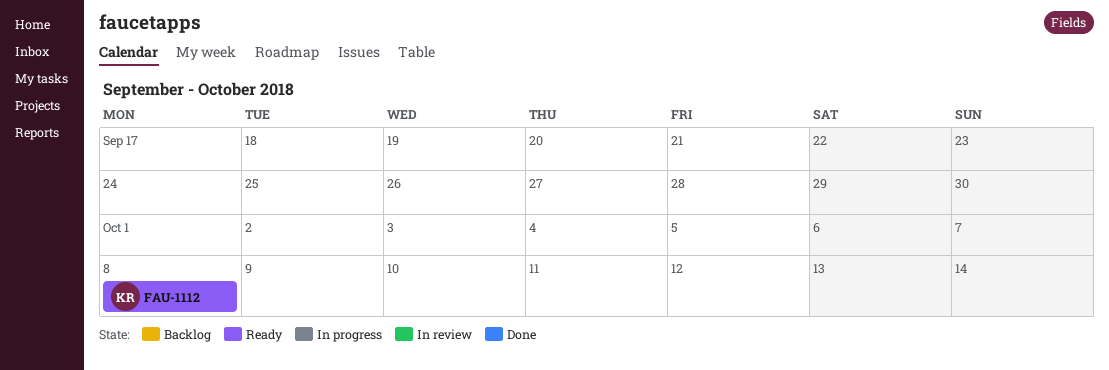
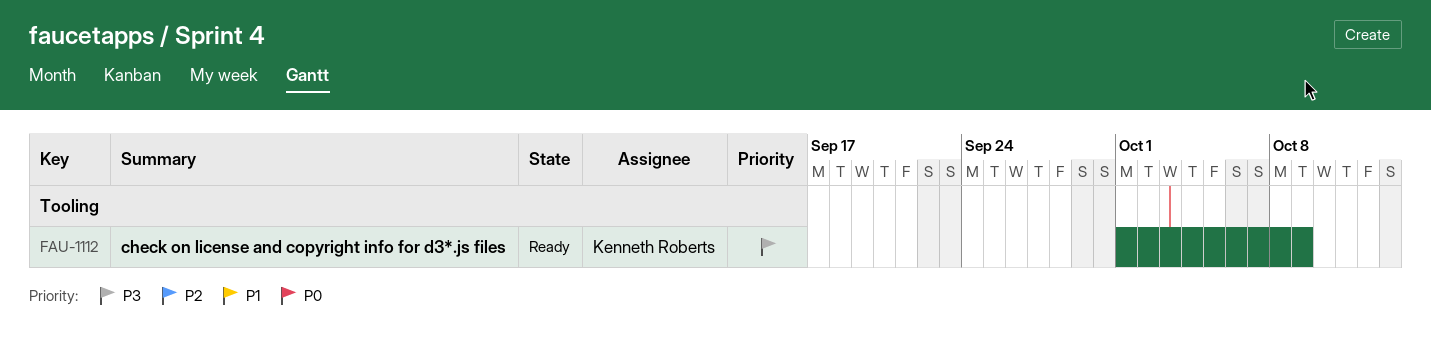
FAU-1112, start: Oct 8 -> Oct 1
FAU-1112, due: Oct 8 -> Oct 9

